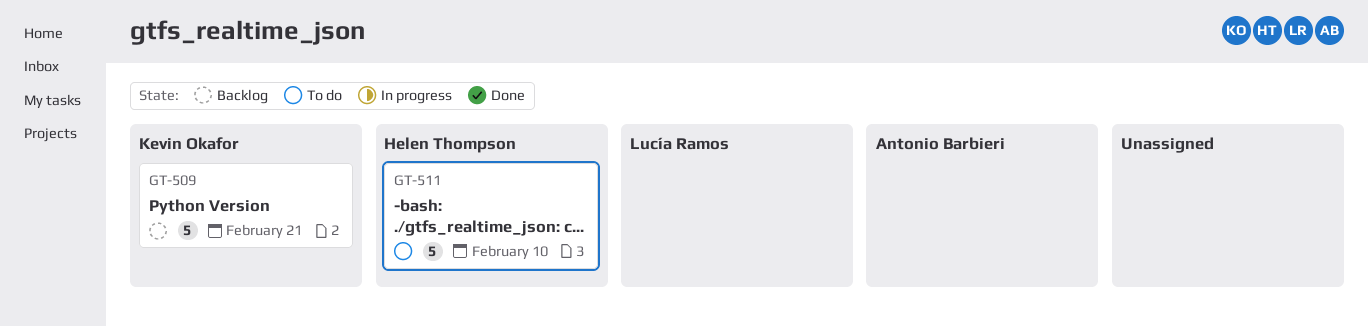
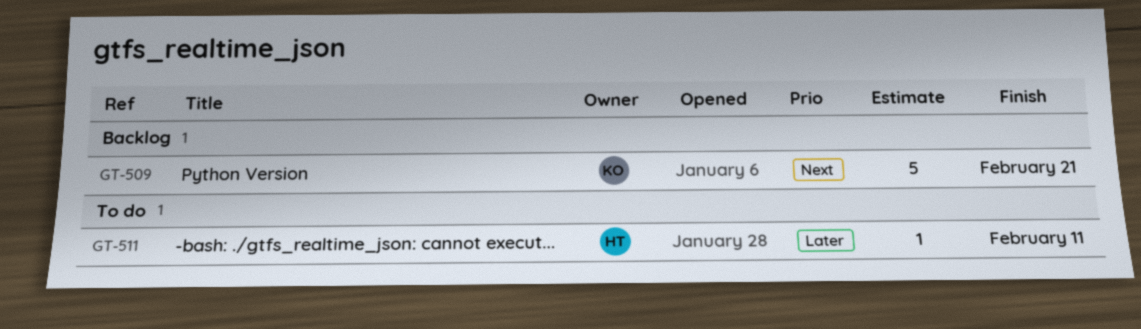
GT-511, estimate: 5 -> 1
GT-511, due: Feb 10 -> Feb 11

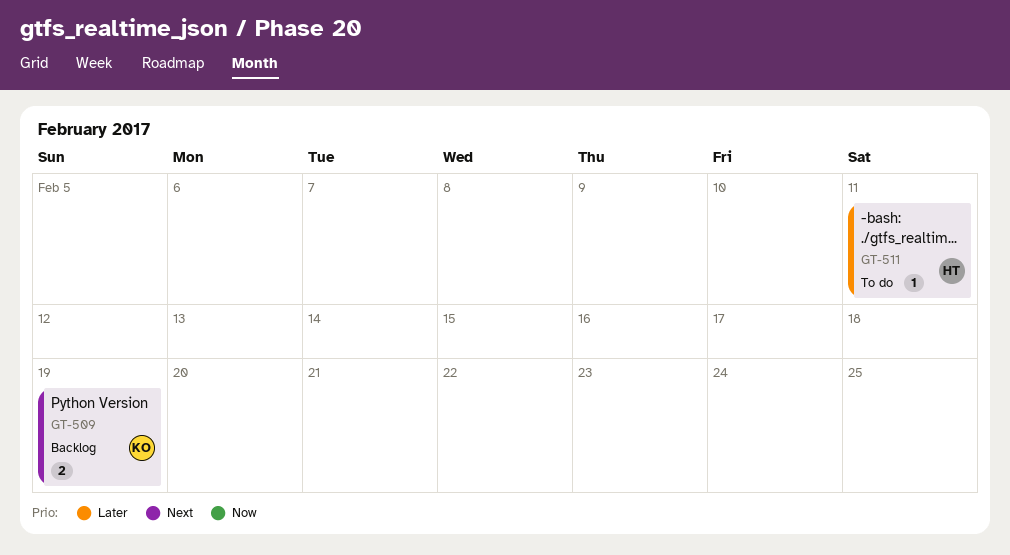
GT-509, estimate: 5 -> 2
GT-509, due: Feb 21 -> Feb 19

